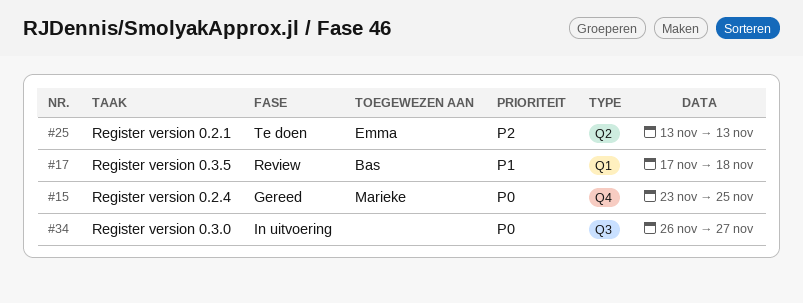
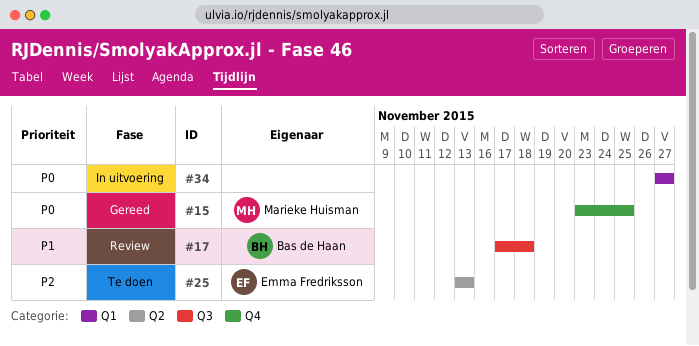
#17, label: Q1 -> Q3
#34, label: Q3 -> Q1
#34, start: Nov 26 -> Nov 27

